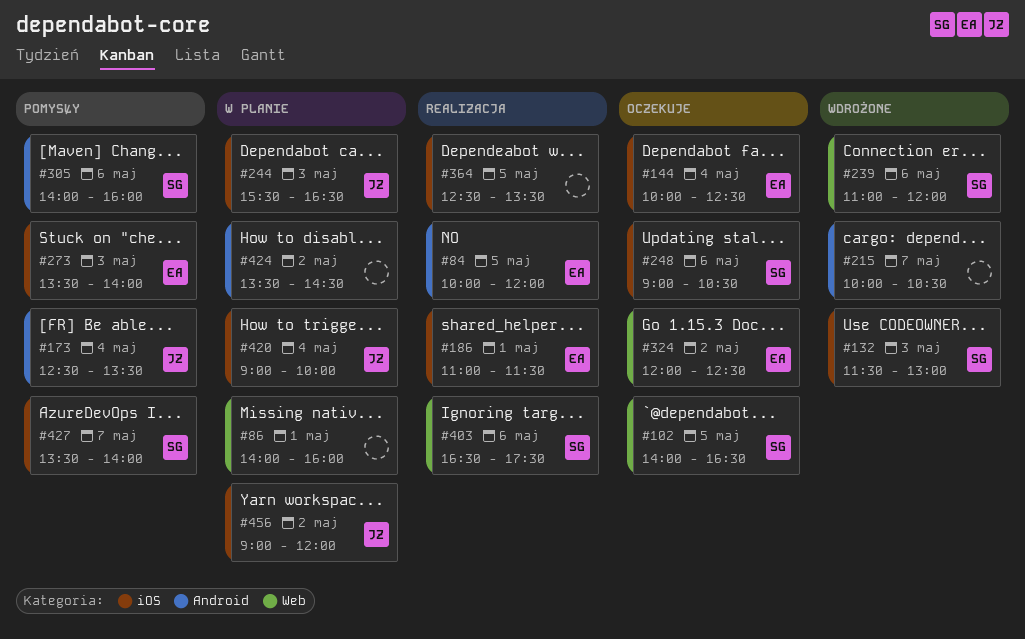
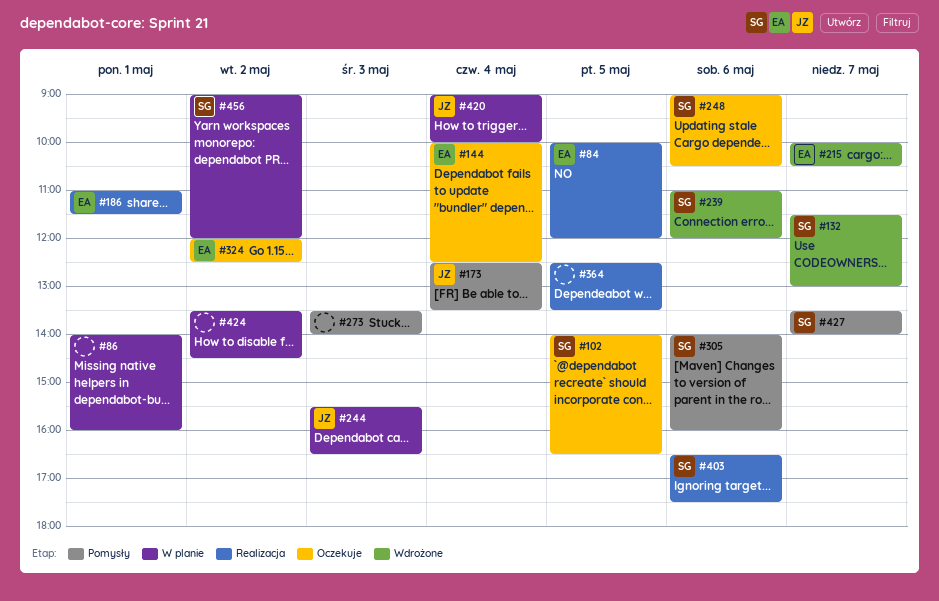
#132, day: May 3 -> May 7
#215, owner: none -> EA
#273, owner: EA -> none
#456, owner: JZ -> SG

